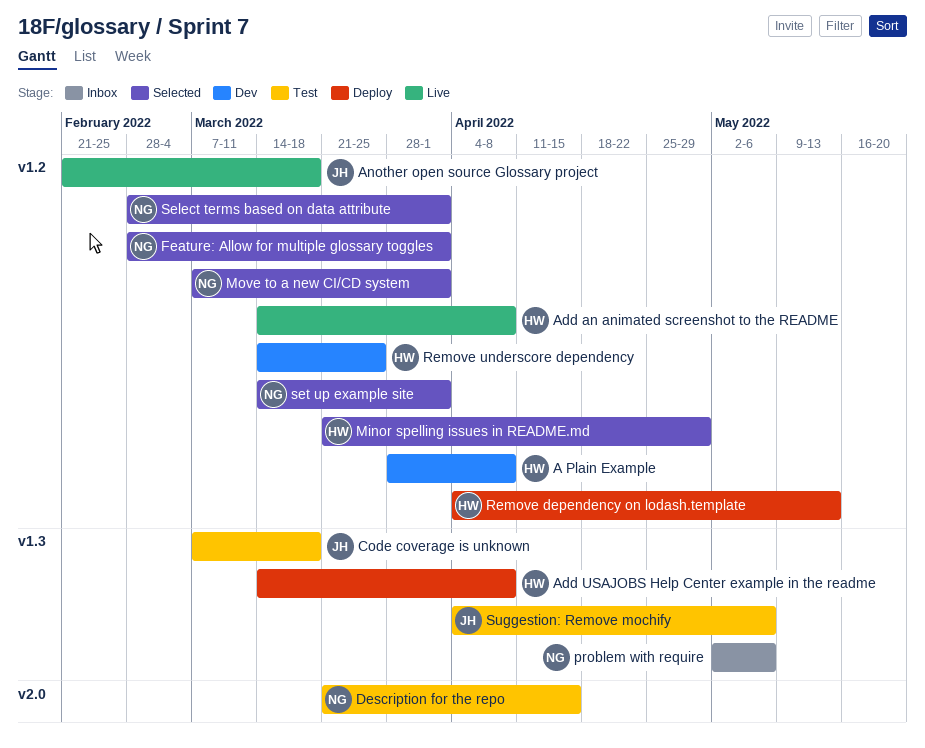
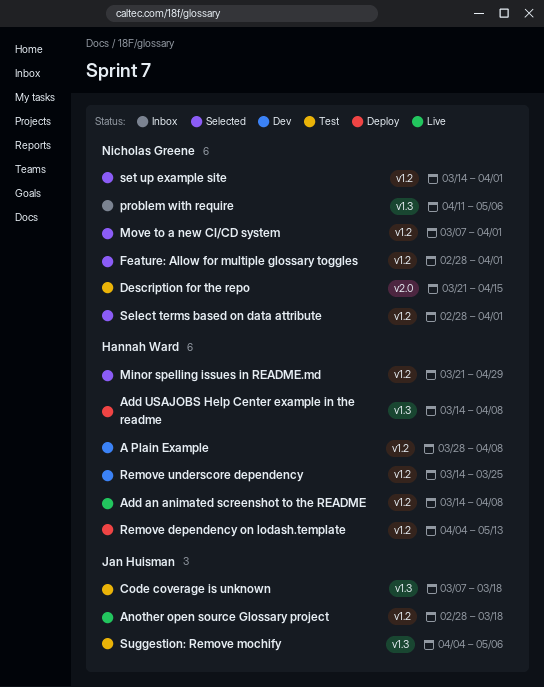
Another open source Glossary project, start: Feb 21 -> Feb 28
problem with require, start: May 2 -> Apr 11

